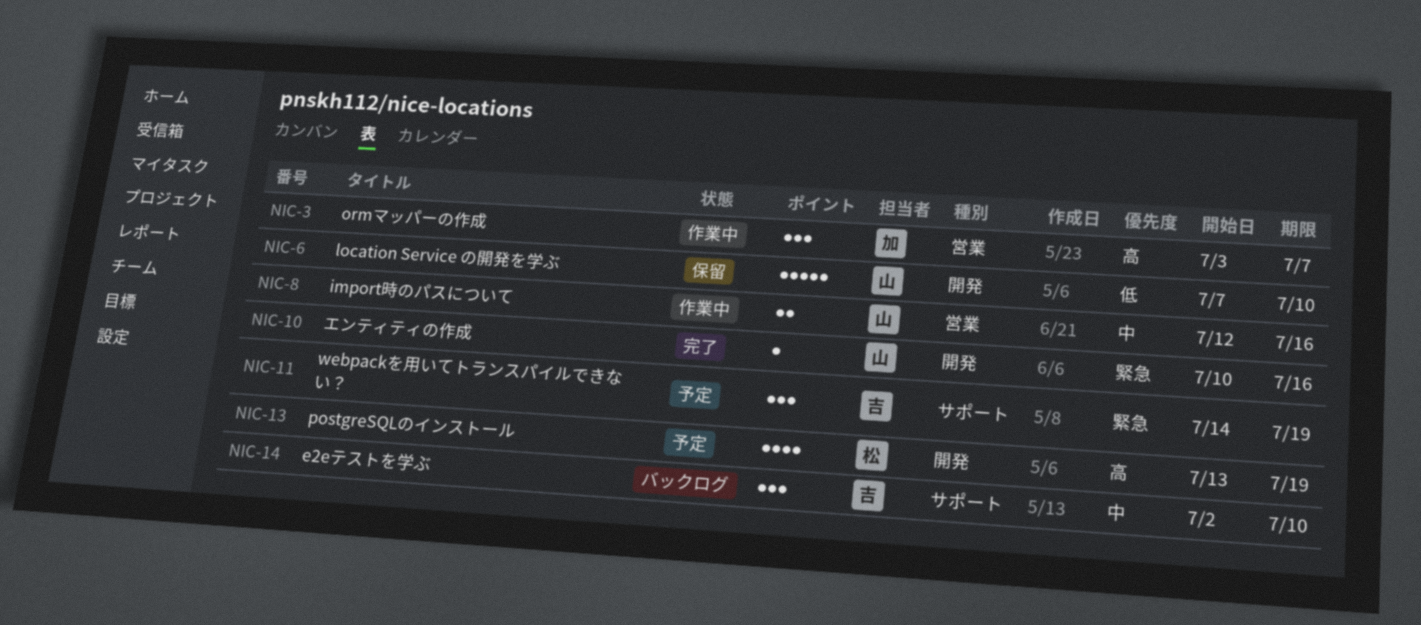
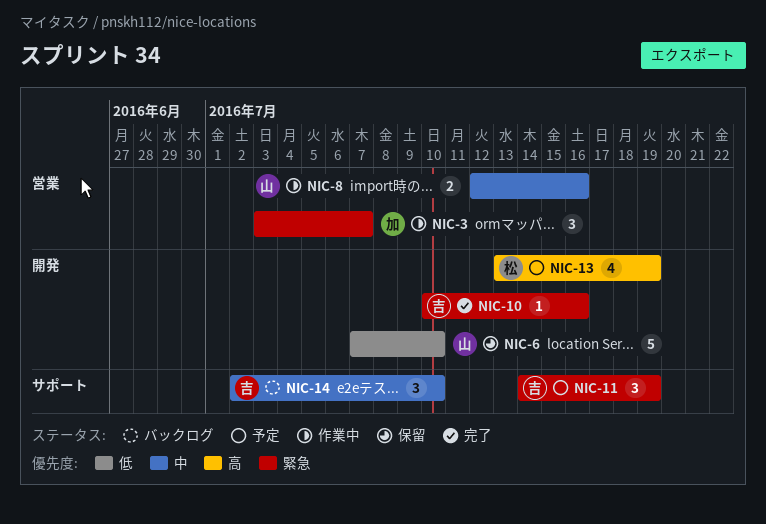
NIC-3, priority: 高 -> 緊急
NIC-10, owner: 山 -> 吉

